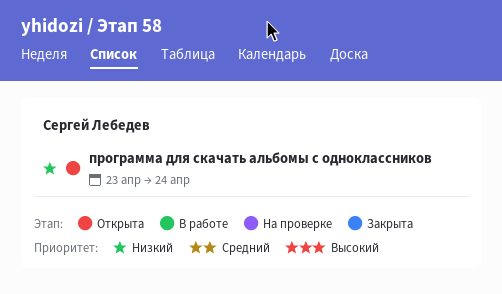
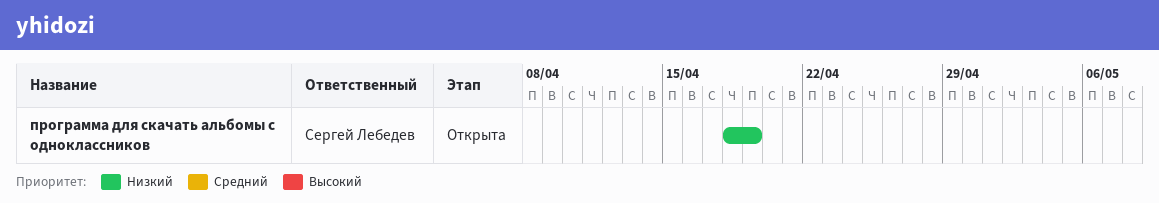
программа для скачать альбомы с одноклассников, start: Apr 23 -> Apr 18
программа для скачать альбомы с одноклассников, due: Apr 24 -> Apr 19

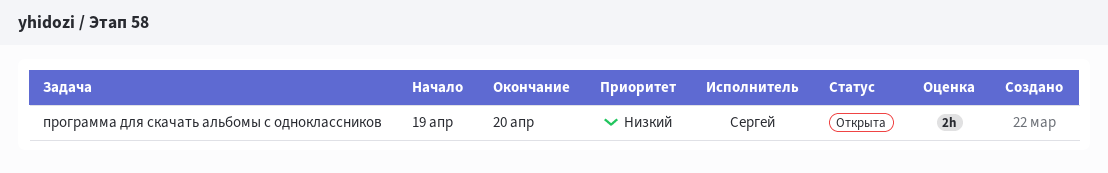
программа для скачать альбомы с одноклассников, start: Apr 18 -> Apr 19
программа для скачать альбомы с одноклассников, due: Apr 19 -> Apr 20

